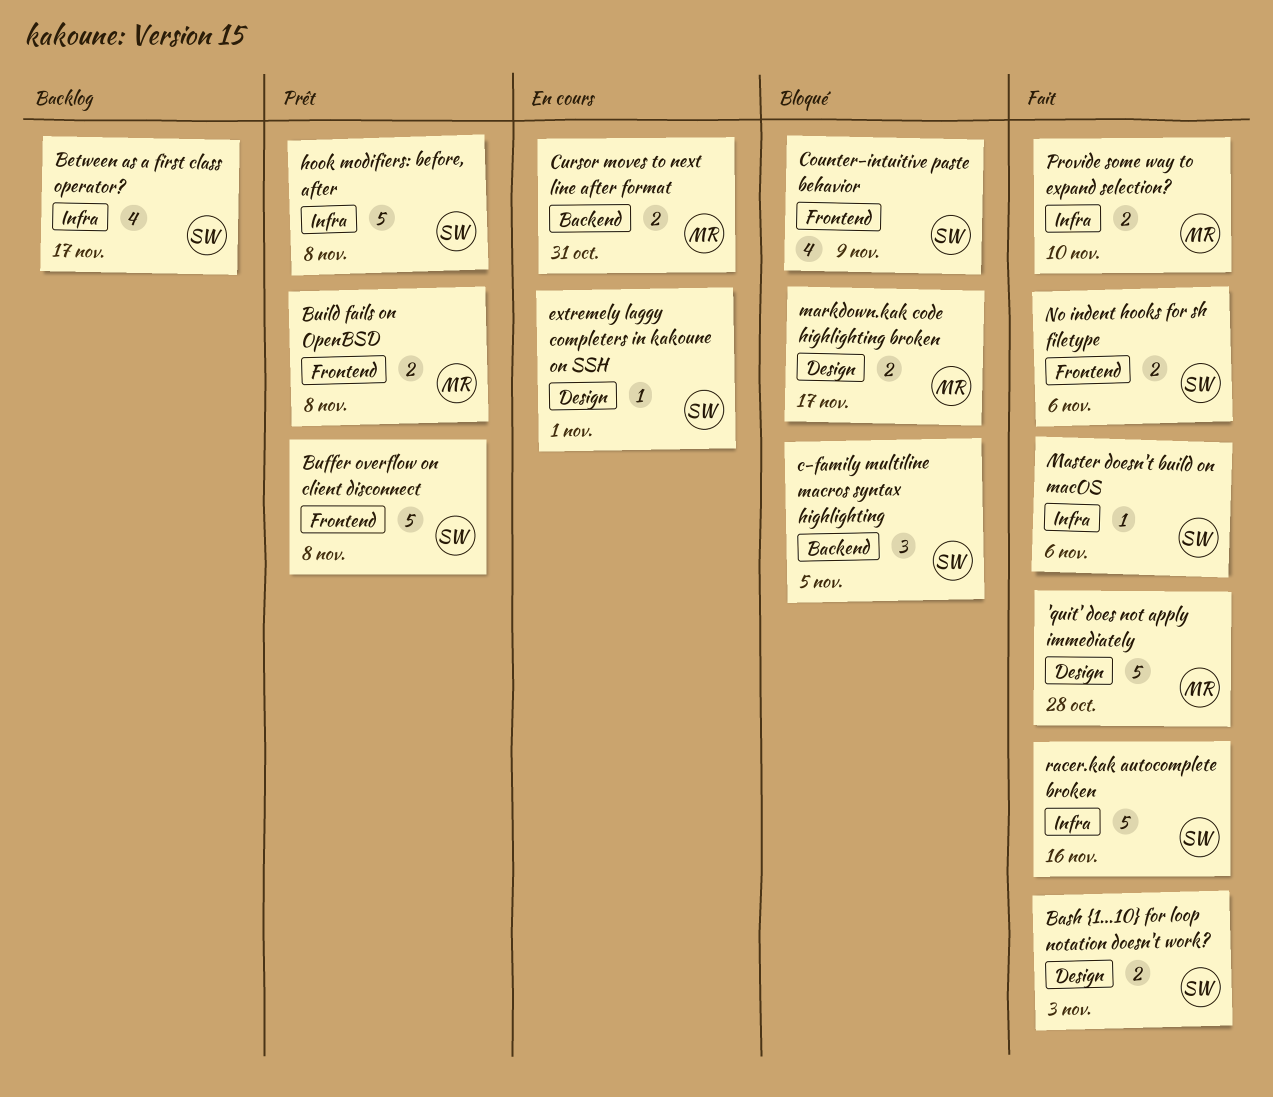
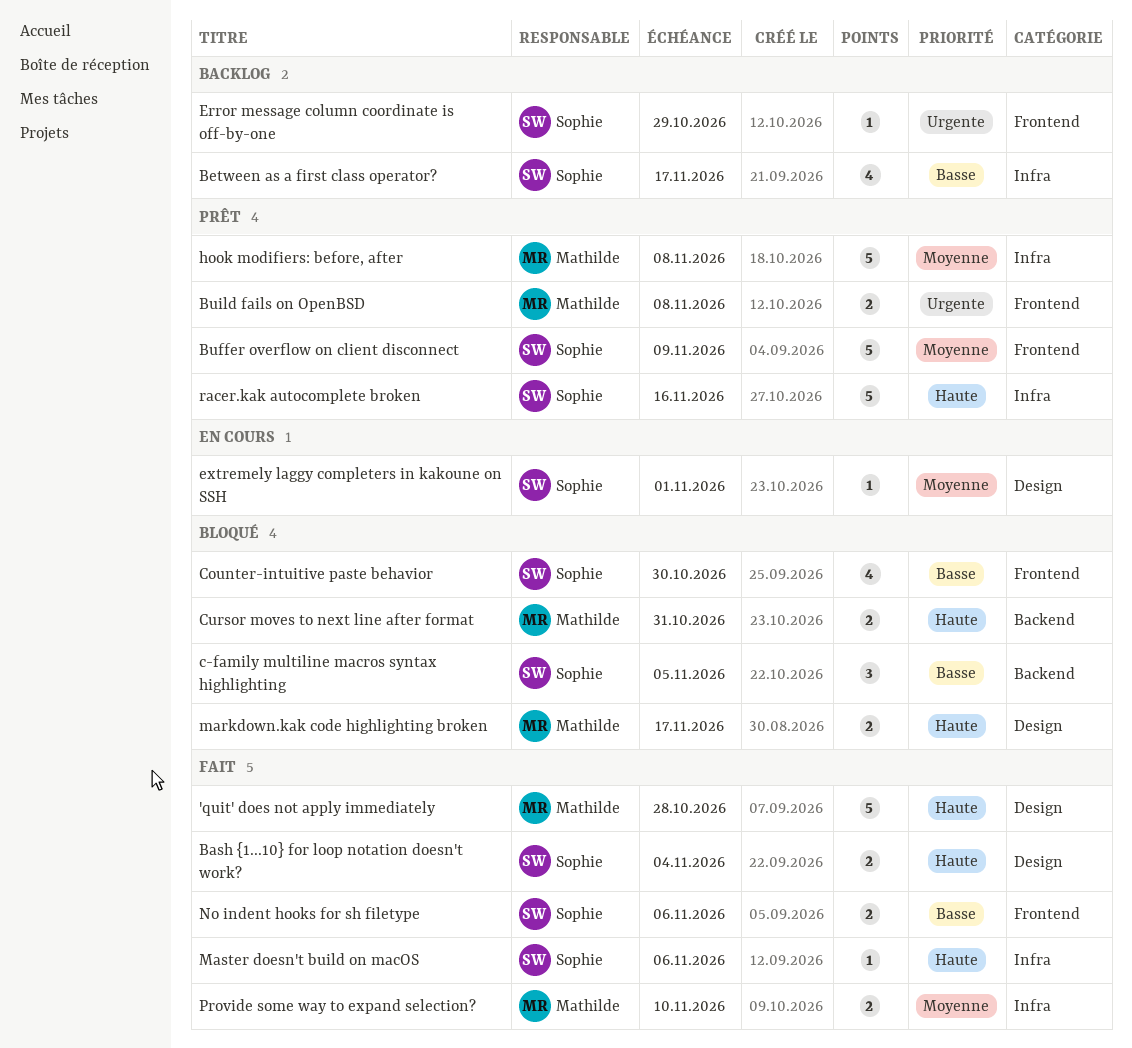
Bash {1...10} for loop notation doesn't work?, due: Nov 3 -> Nov 4
Buffer overflow on client disconnect, due: Nov 8 -> Nov 9
Counter-intuitive paste behavior, due: Nov 9 -> Oct 30
Cursor moves to next line after format, status: En cours -> Bloqué
Error message column coordinate is off-by-one: none -> present
hook modifiers: before, after, owner: Sophie -> Mathilde
racer.kak autocomplete broken, status: Fait -> Prêt

